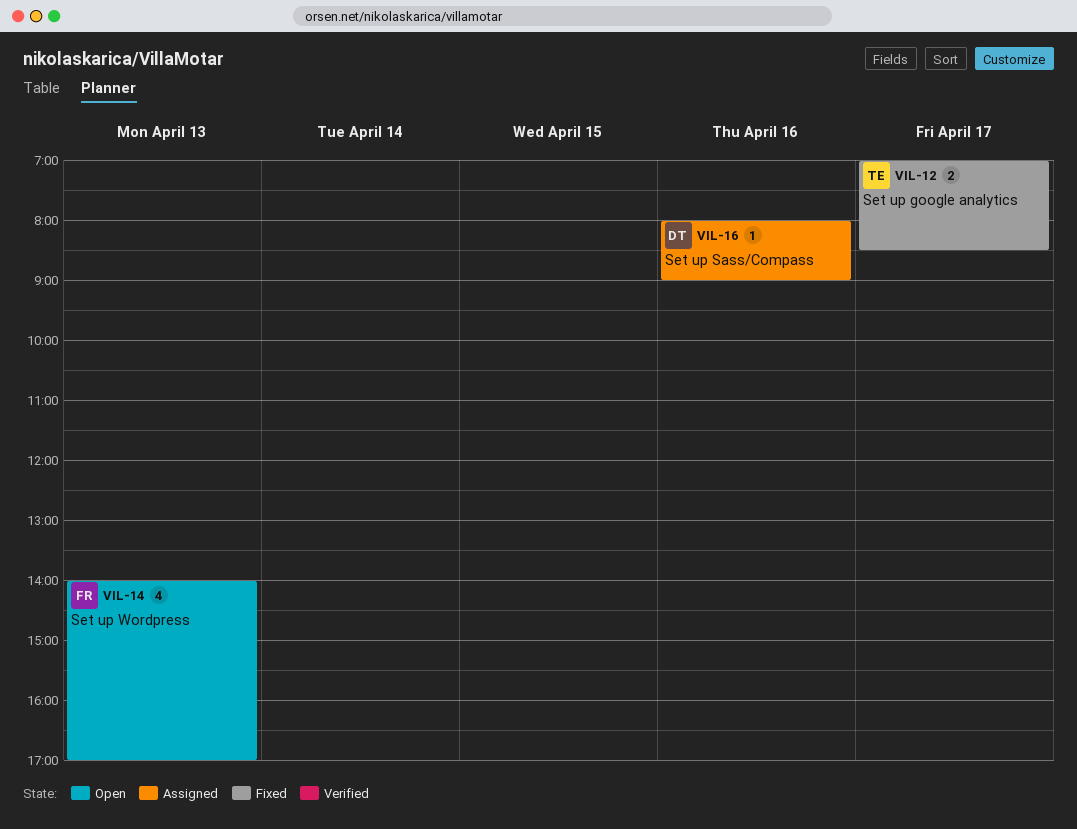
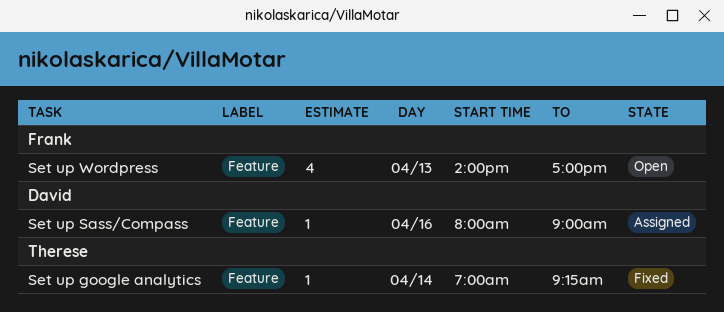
Set up google analytics, estimate: 2 -> 1
Set up google analytics, day: Apr 17 -> Apr 14
Set up google analytics, ends: 08:30 -> 09:15

